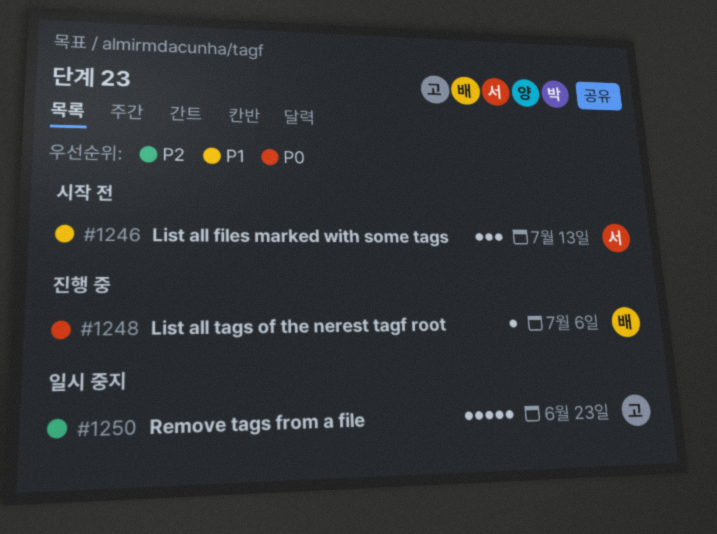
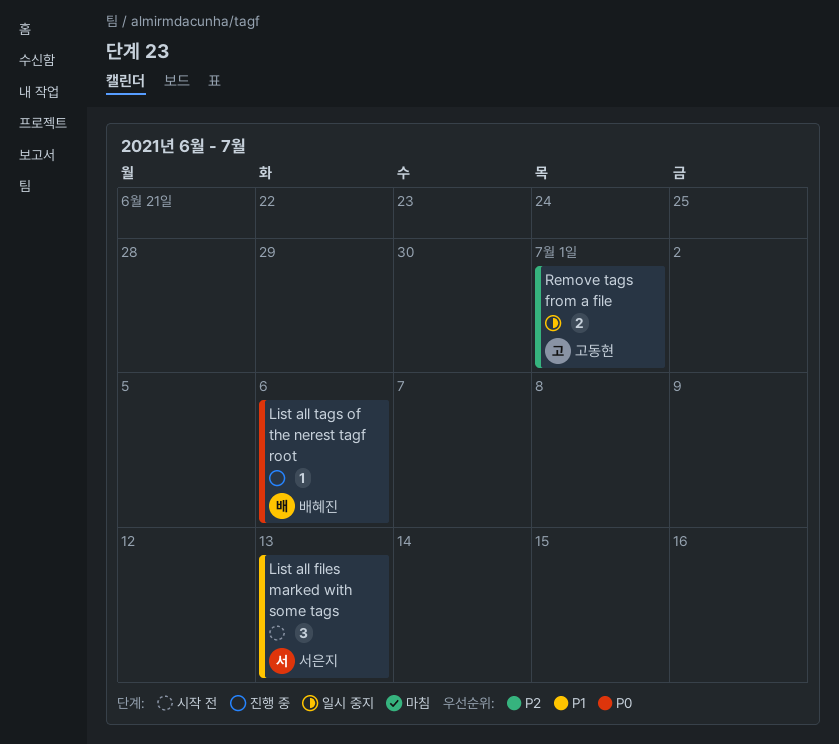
Remove tags from a file, estimate: 5 -> 2
Remove tags from a file, due: Jun 23 -> Jul 1

